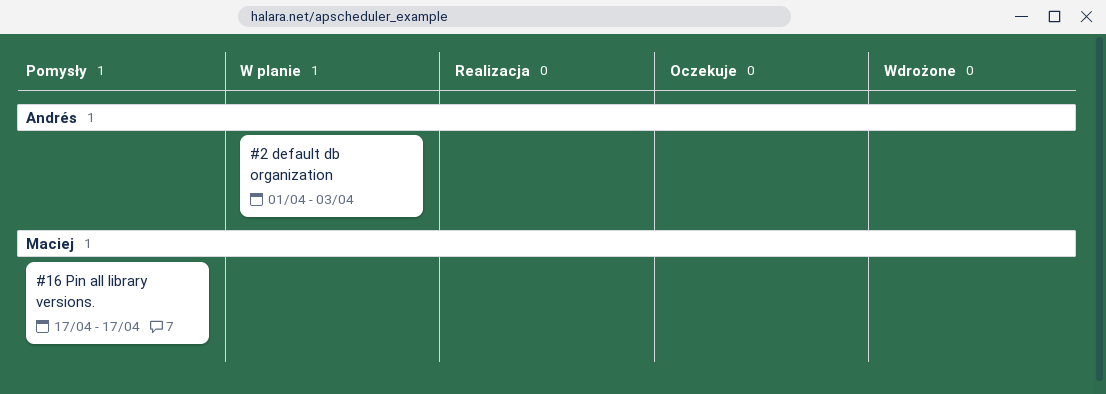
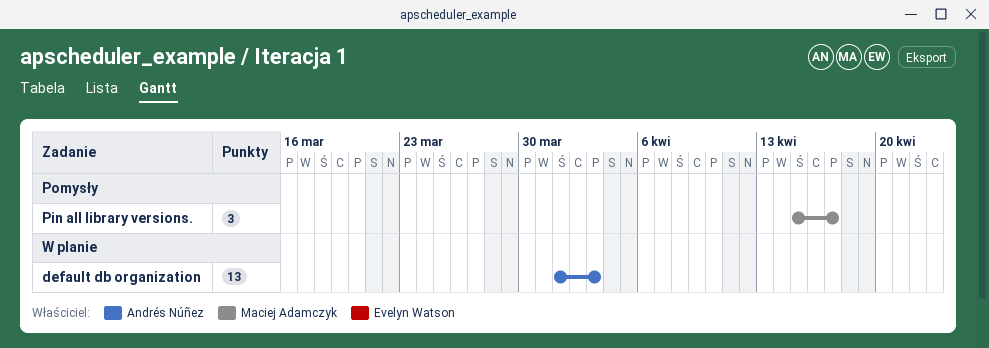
Pin all library versions., start: Apr 17 -> Apr 15

